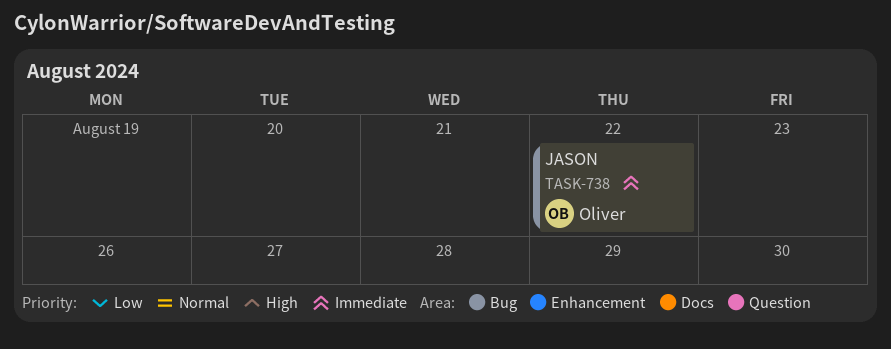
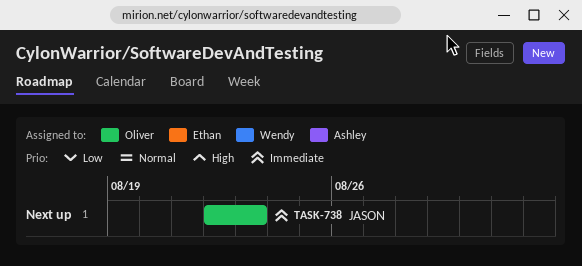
TASK-738, due: Aug 22 -> Aug 23

